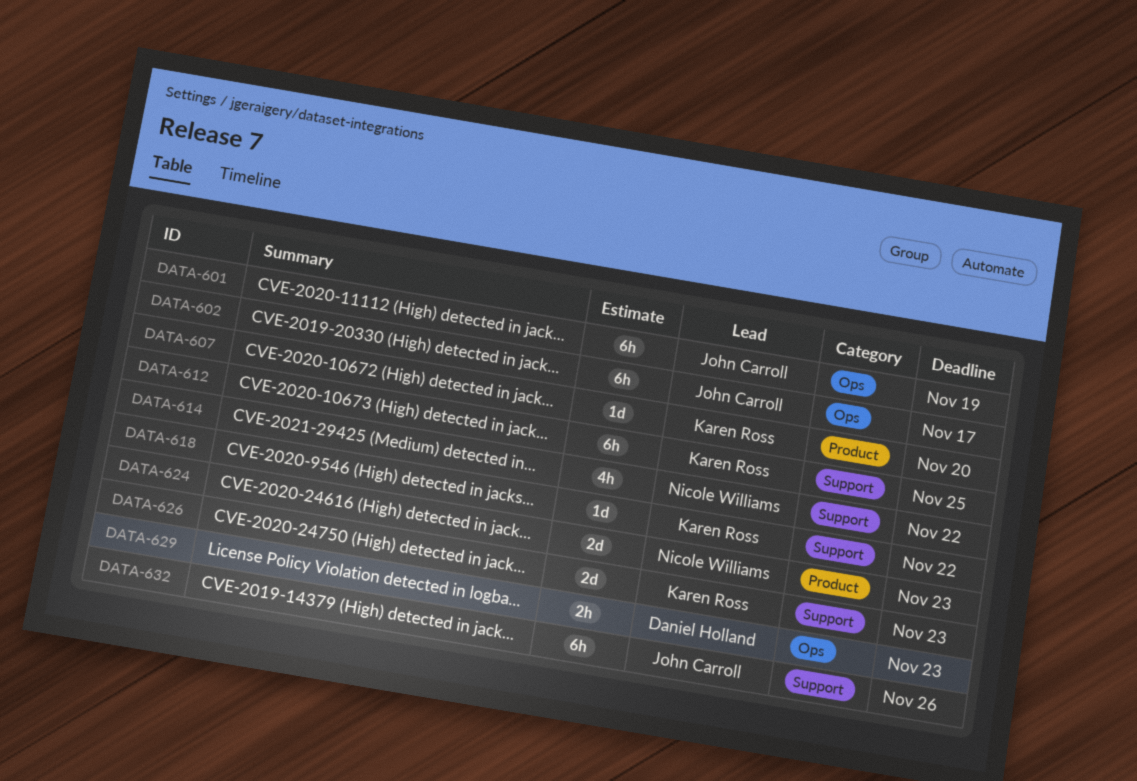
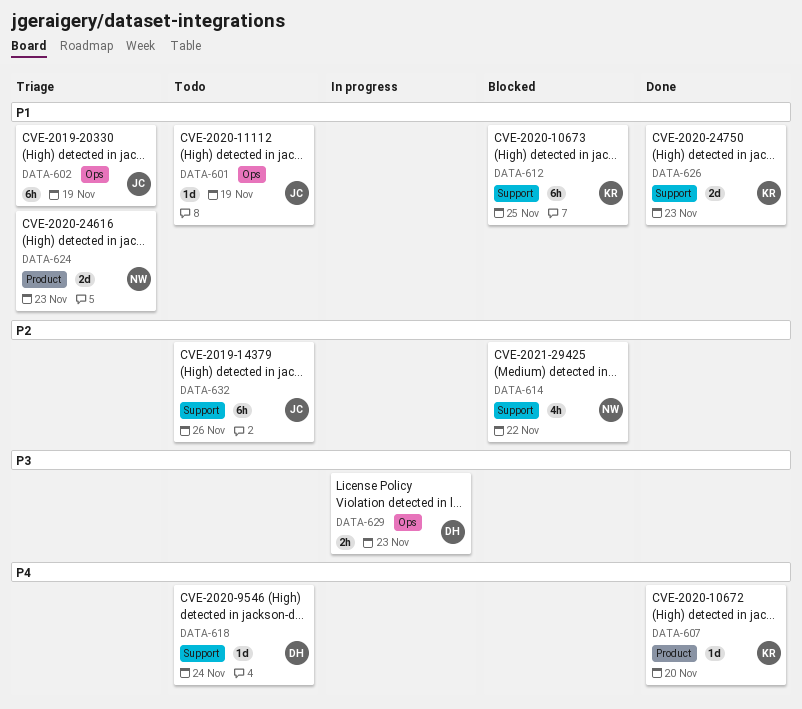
DATA-601, estimate: 6h -> 1d
DATA-602, due: Nov 17 -> Nov 19
DATA-618, owner: Karen Ross -> Daniel Holland
DATA-618, due: Nov 22 -> Nov 24

